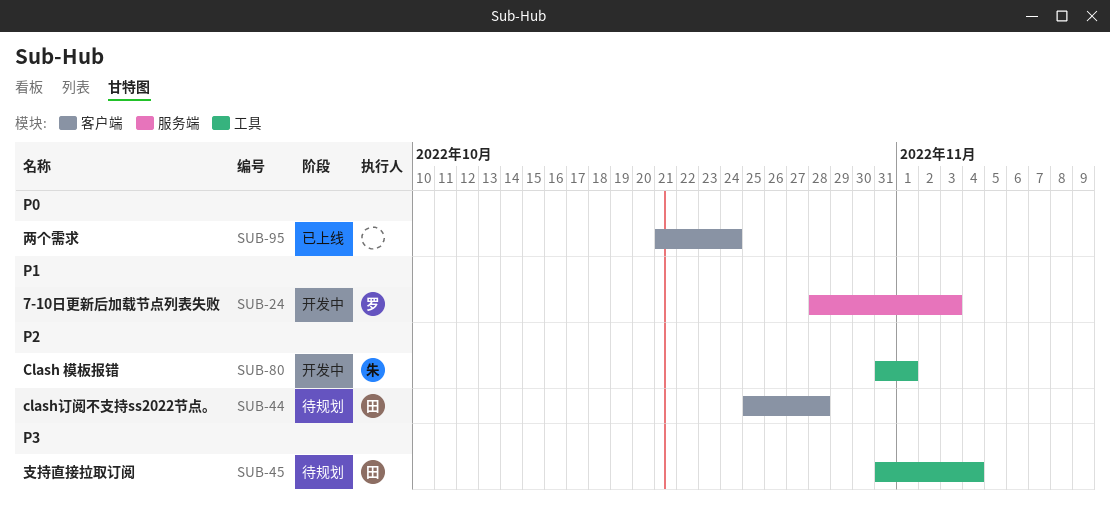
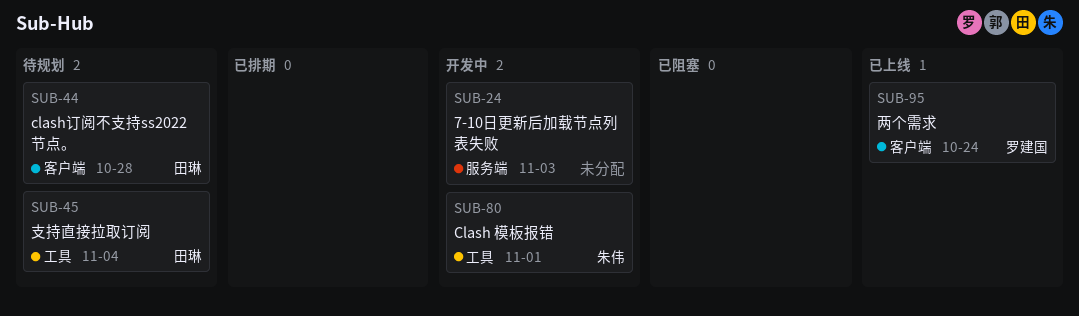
SUB-24, owner: 罗建国 -> none
SUB-95, owner: none -> 罗建国

